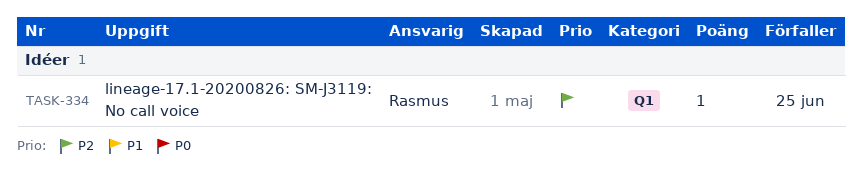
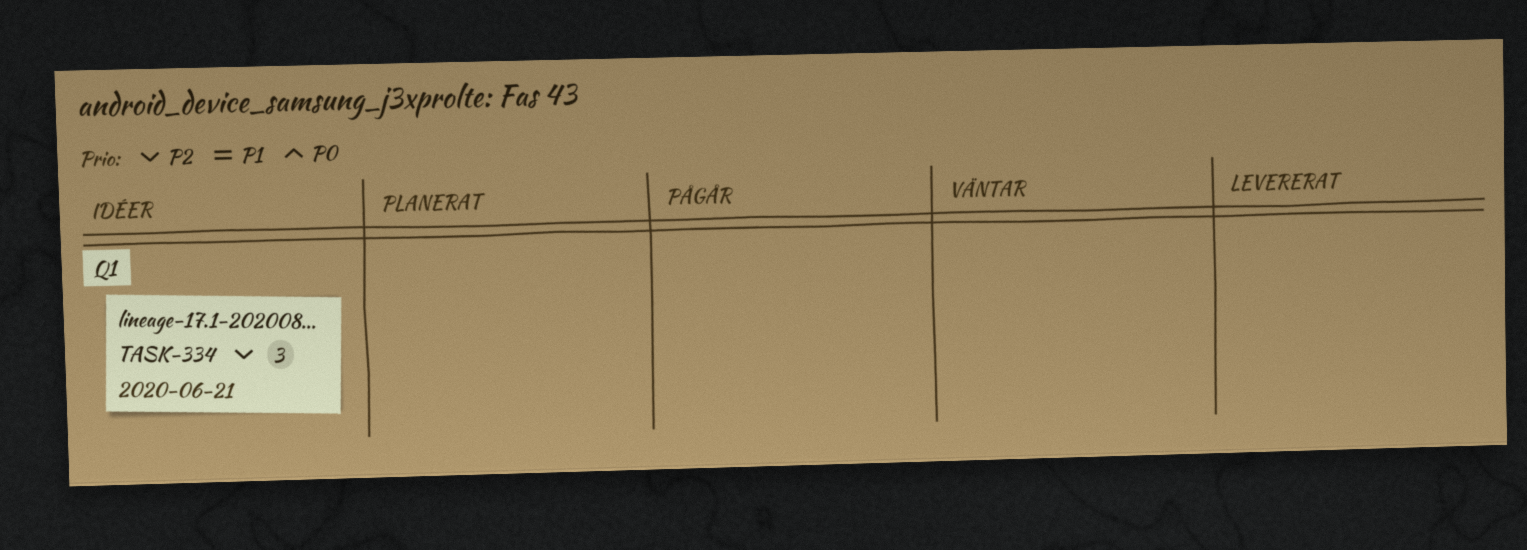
TASK-334, estimate: 1 -> 3
TASK-334, due: Jun 25 -> Jun 21

